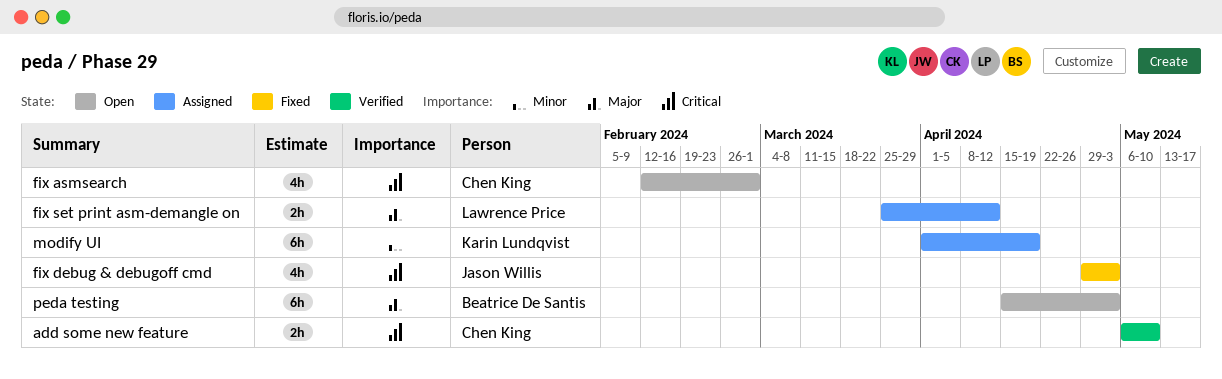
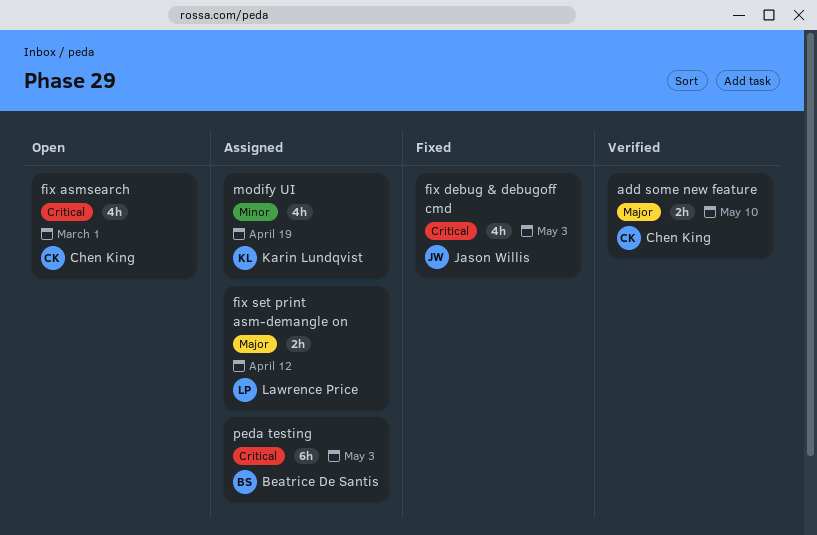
add some new feature, priority: Critical -> Major
modify UI, estimate: 6h -> 4h
peda testing, status: Open -> Assigned
peda testing, priority: Major -> Critical

